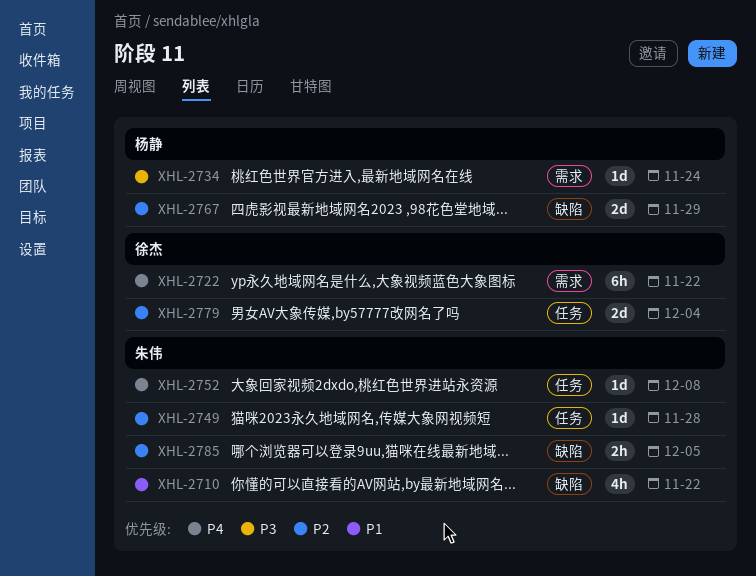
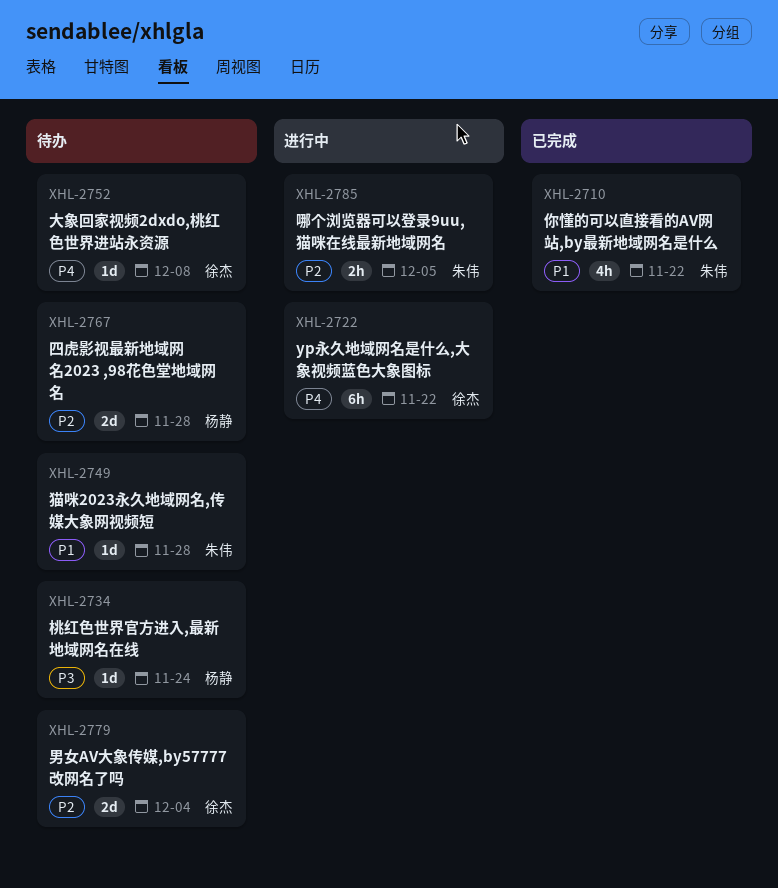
XHL-2749, priority: P2 -> P1
XHL-2752, owner: 朱伟 -> 徐杰
XHL-2767, due: Nov 29 -> Nov 28

